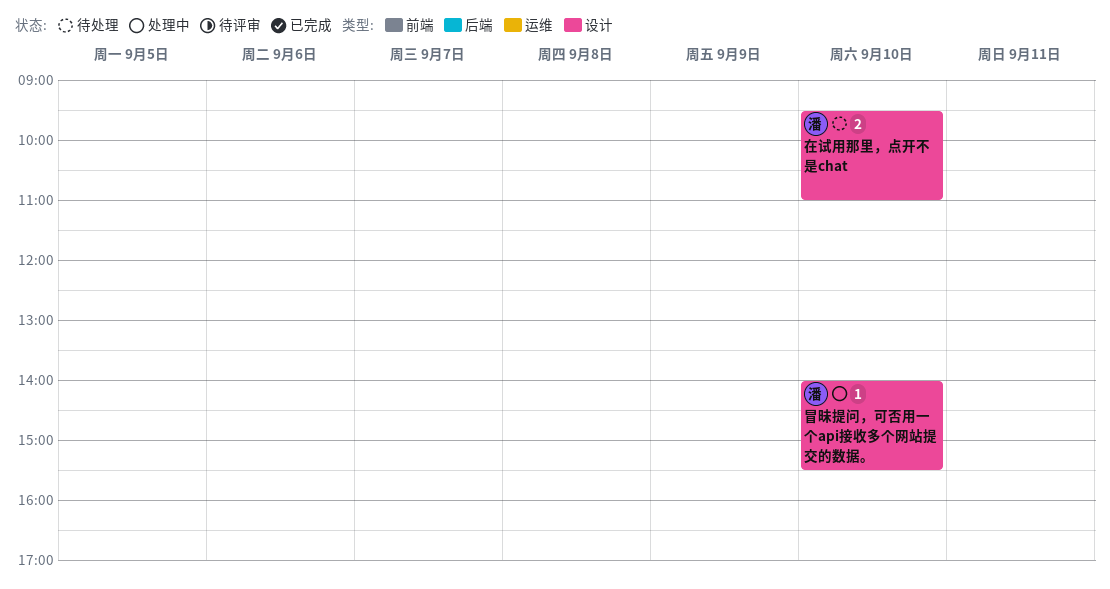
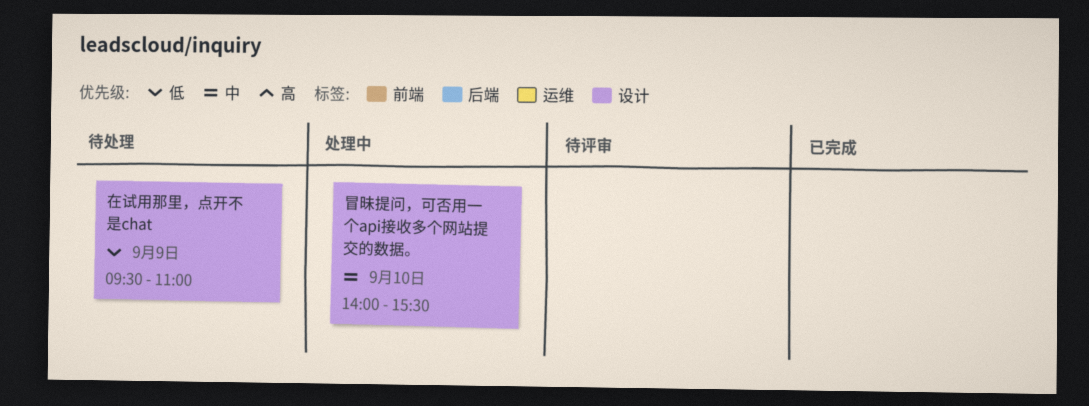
在试用那里，点开不是chat, day: Sep 10 -> Sep 9

